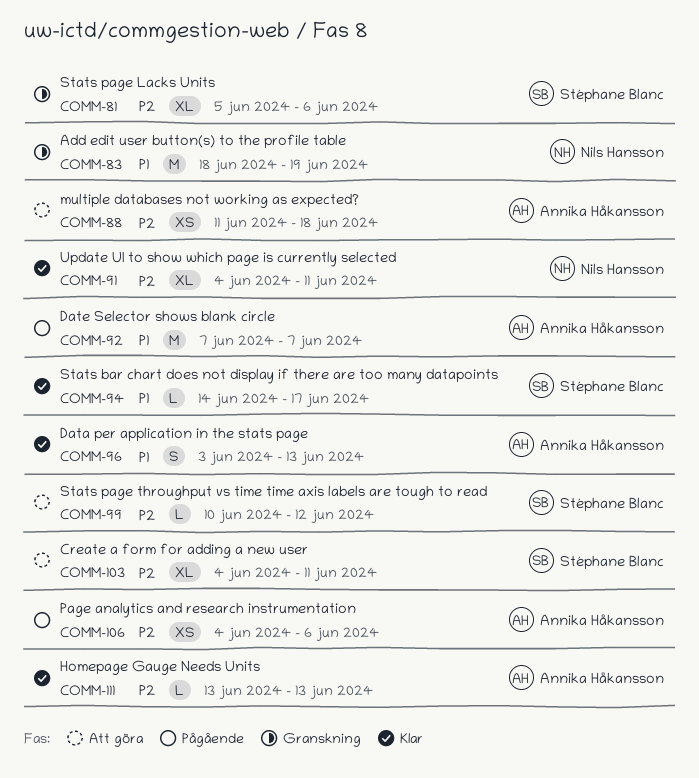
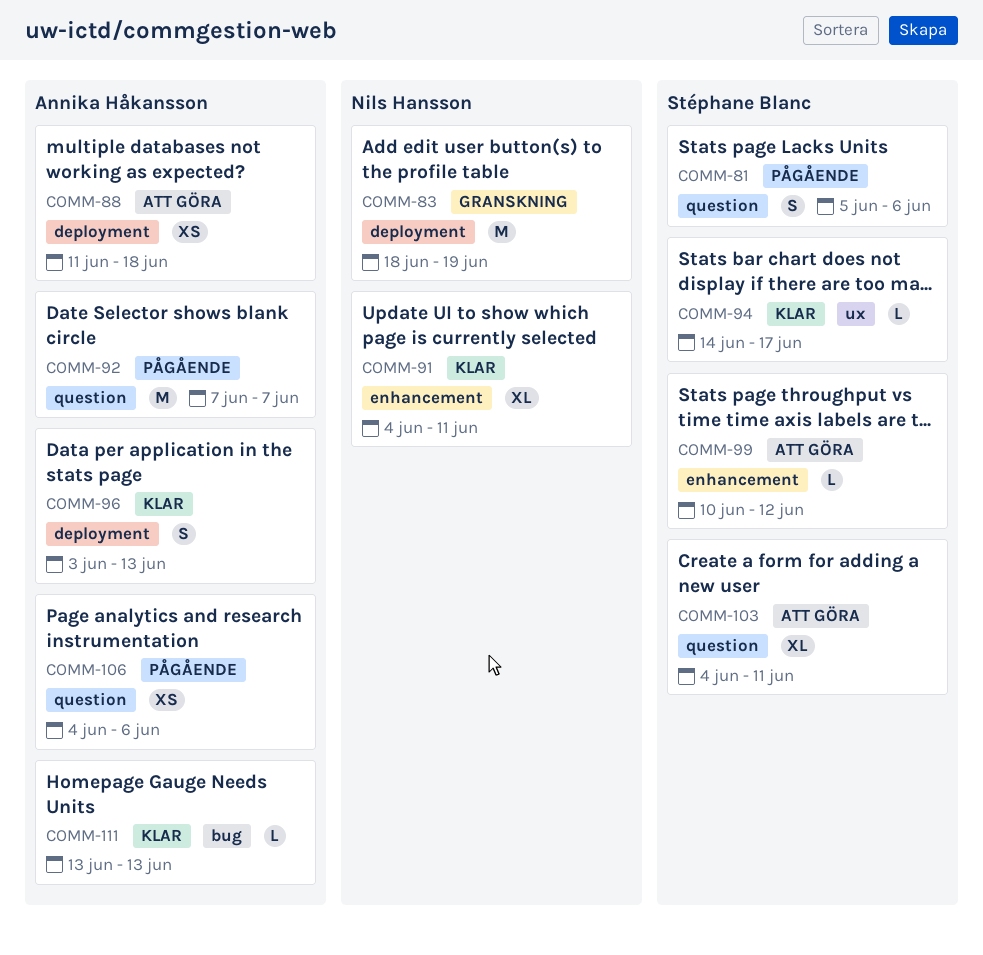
COMM-81, status: Granskning -> Pågående
COMM-81, estimate: XL -> S

